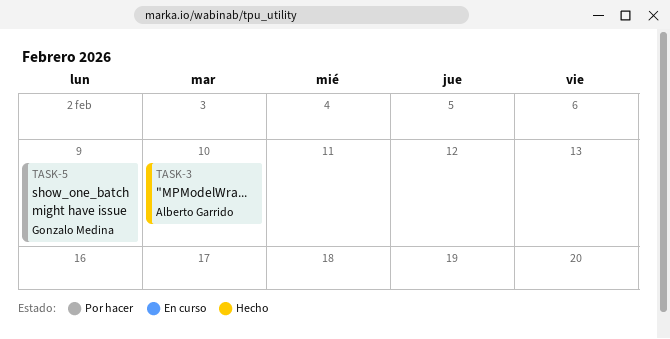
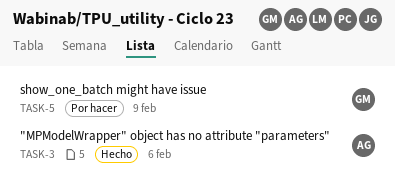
TASK-3, due: Feb 10 -> Feb 6

